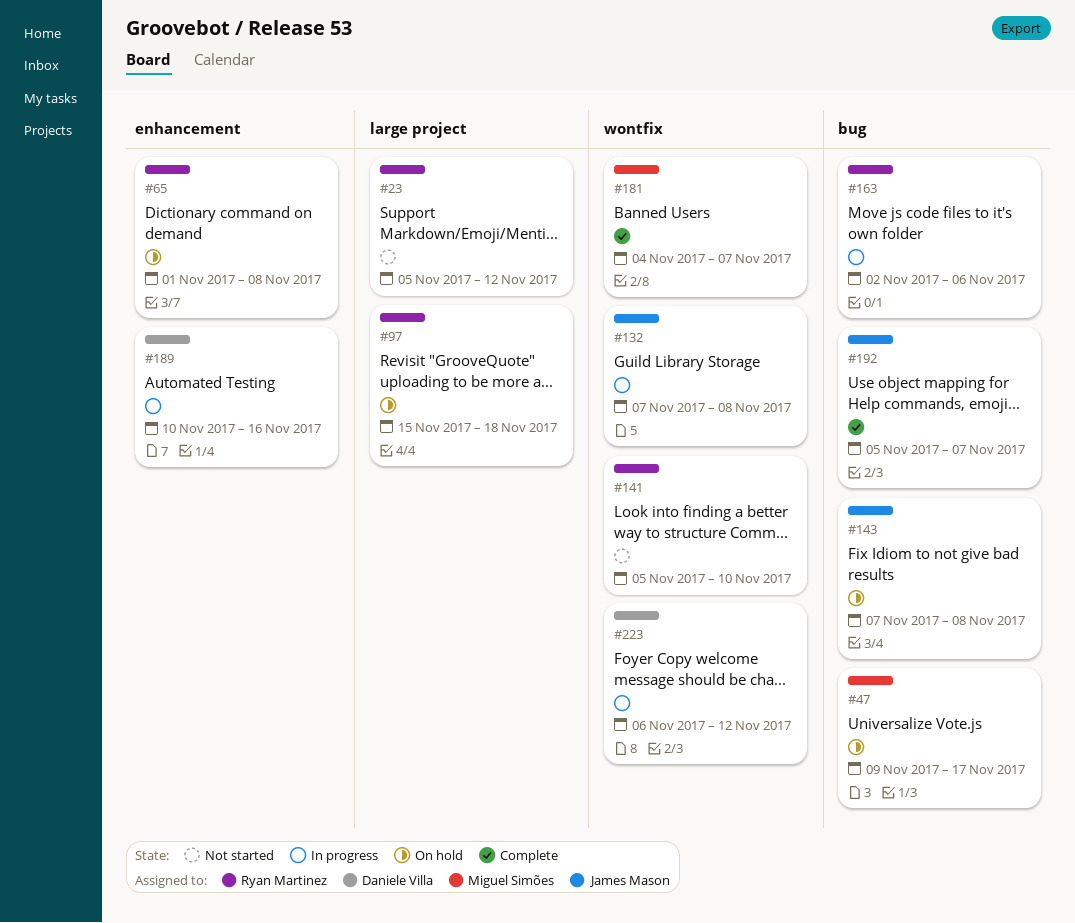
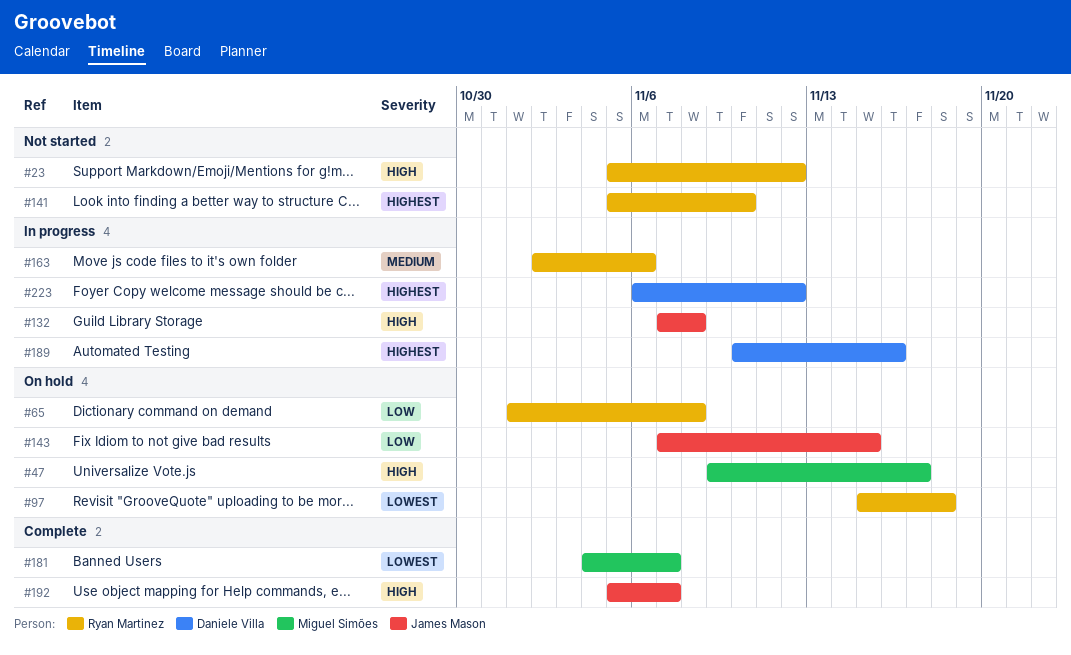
#143, due: Nov 8 -> Nov 15

